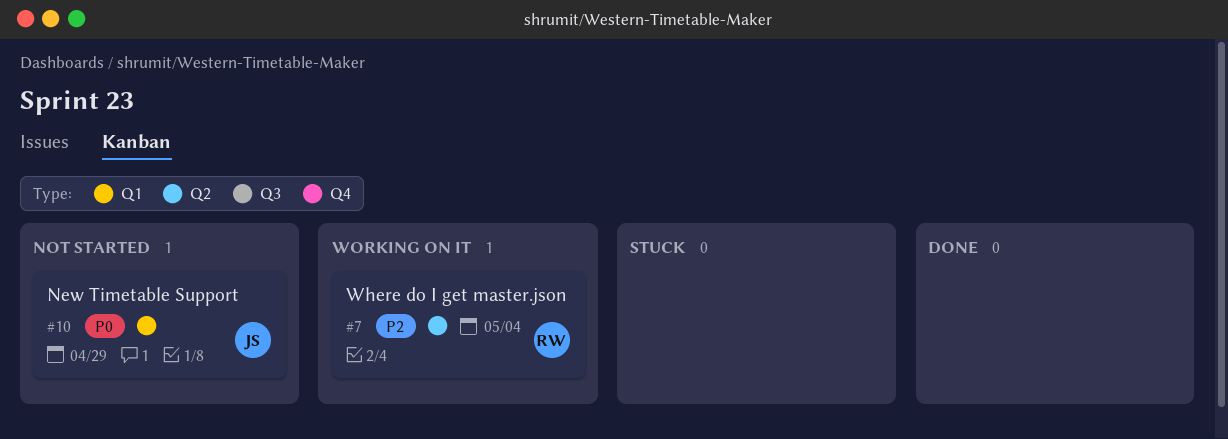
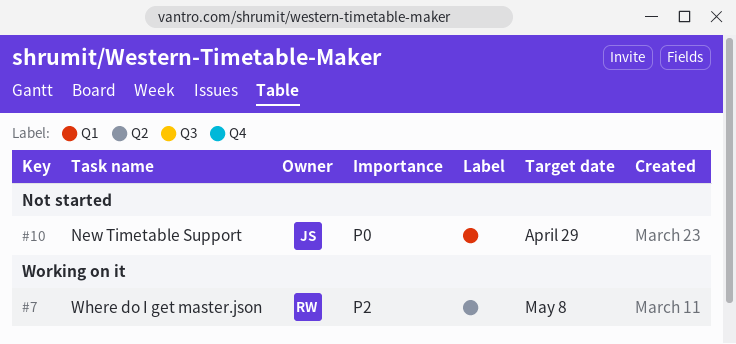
#7, due: May 4 -> May 8

